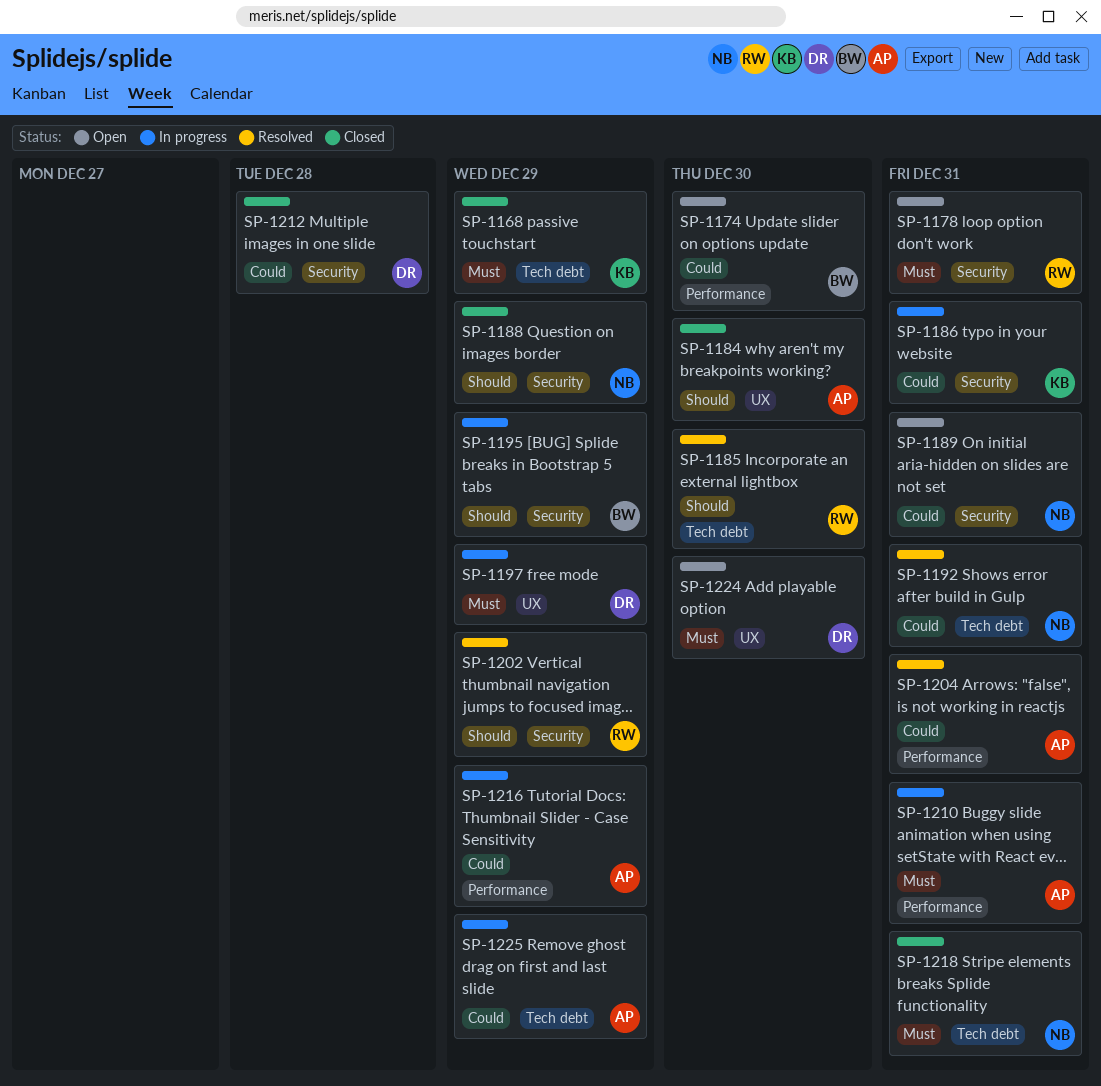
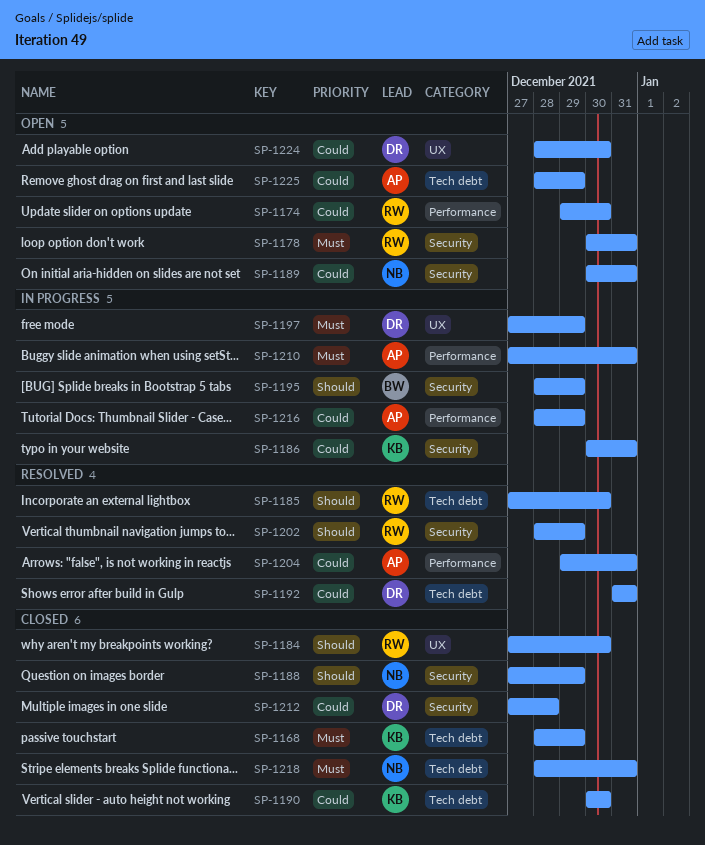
SP-1174, owner: BW -> RW
SP-1184, owner: AP -> RW
SP-1190: none -> present
SP-1192, owner: NB -> DR
SP-1224, priority: Must -> Could
SP-1225, status: In progress -> Open

